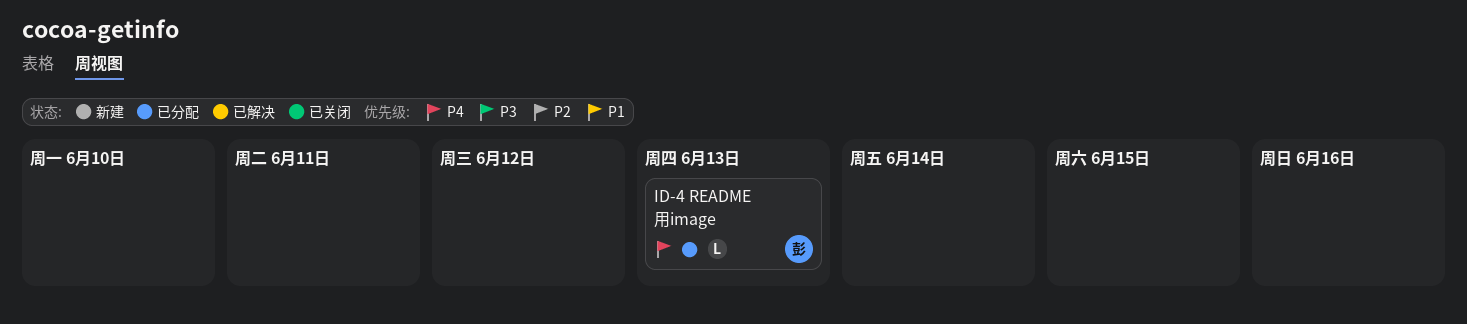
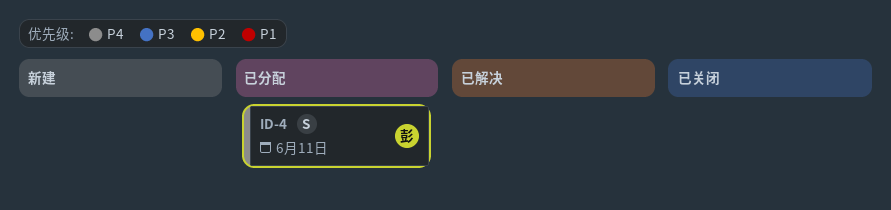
ID-4, estimate: L -> S
ID-4, due: Jun 13 -> Jun 11

